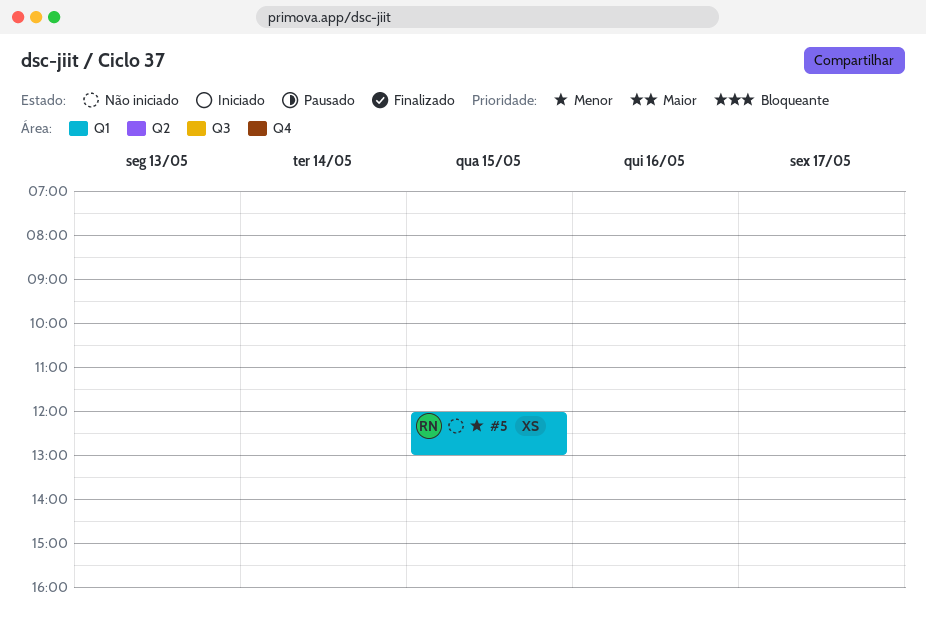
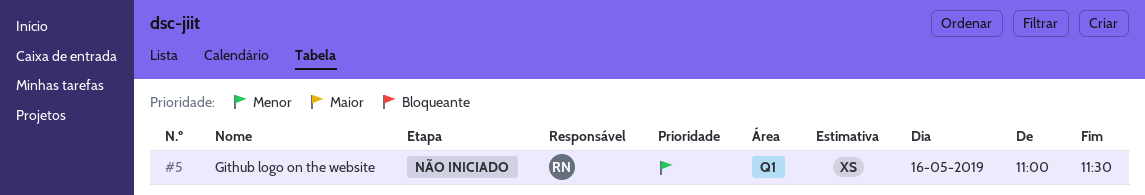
#5, day: May 15 -> May 16
#5, begins: 12:00 -> 11:00
#5, ends: 13:00 -> 11:30

